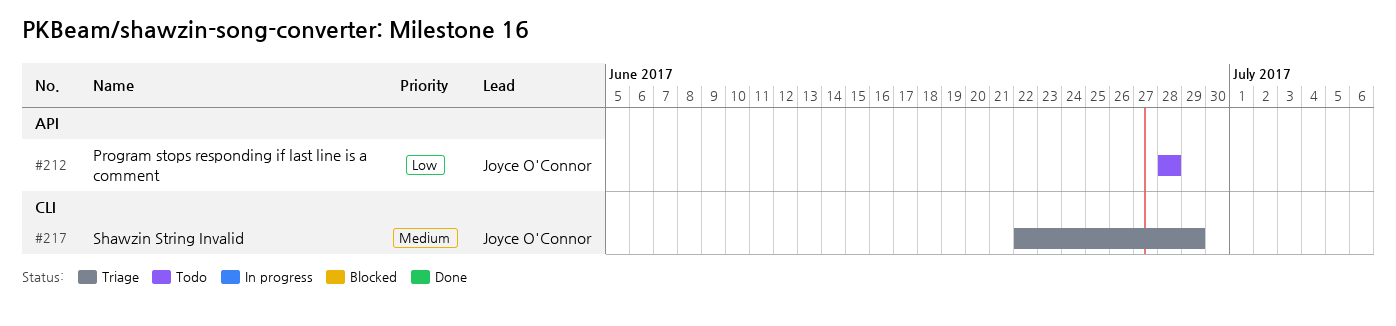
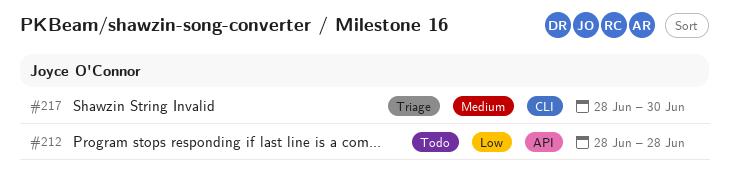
#217, start: Jun 22 -> Jun 28
#217, due: Jun 29 -> Jun 30

